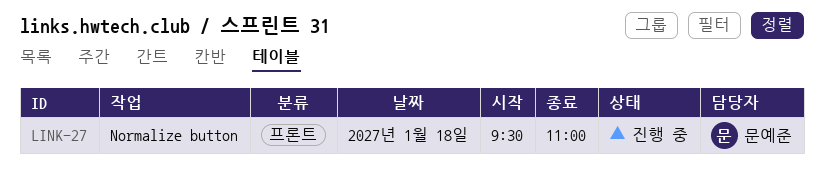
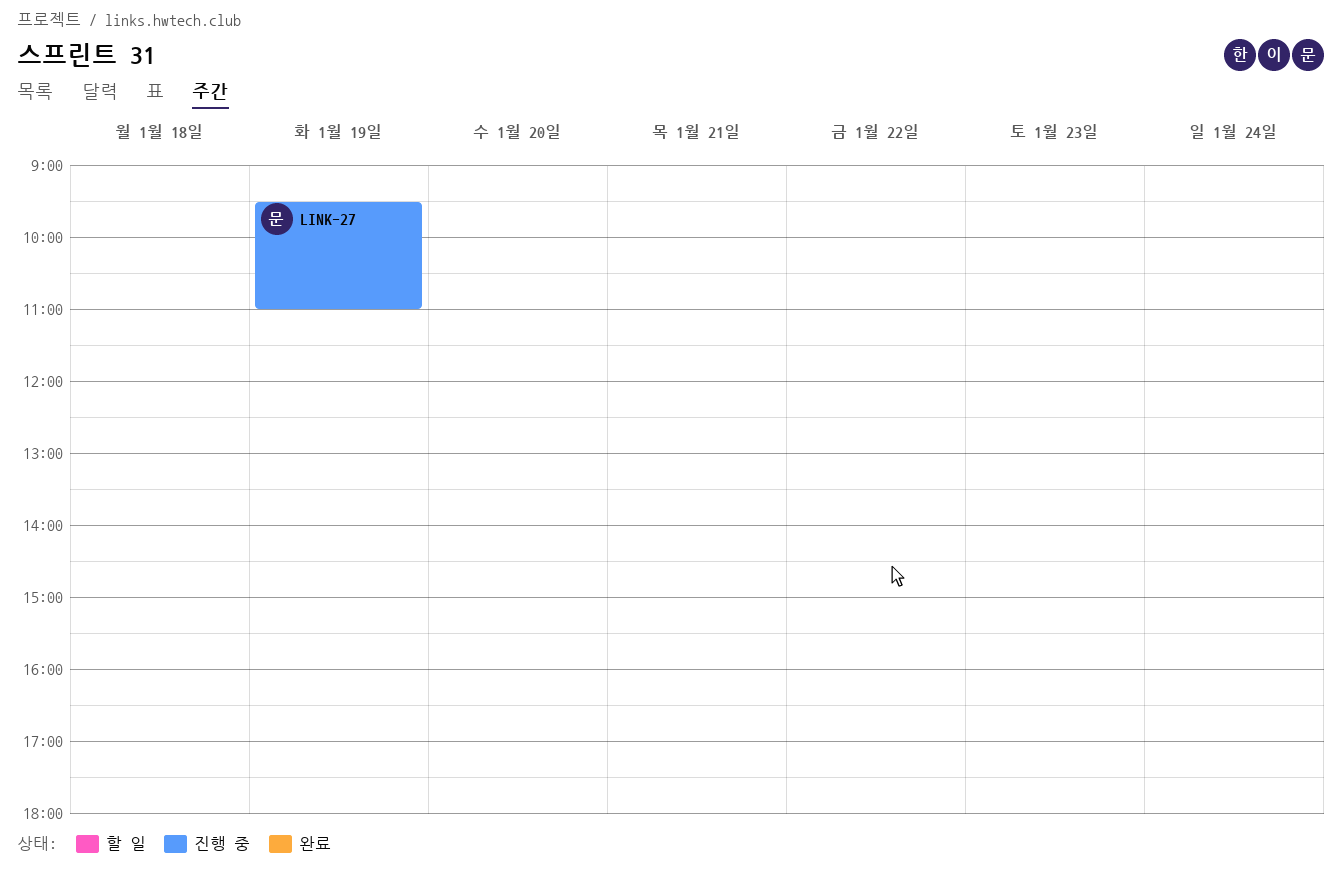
LINK-27, day: Jan 18 -> Jan 19

